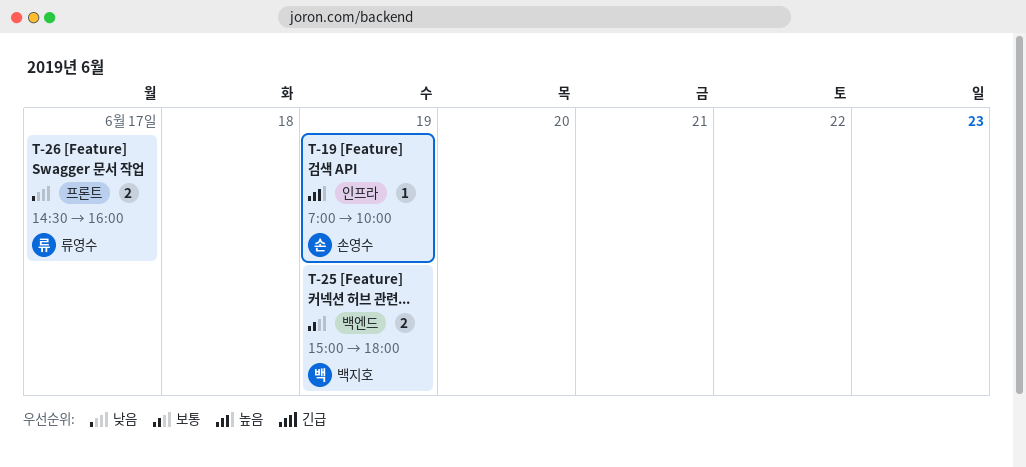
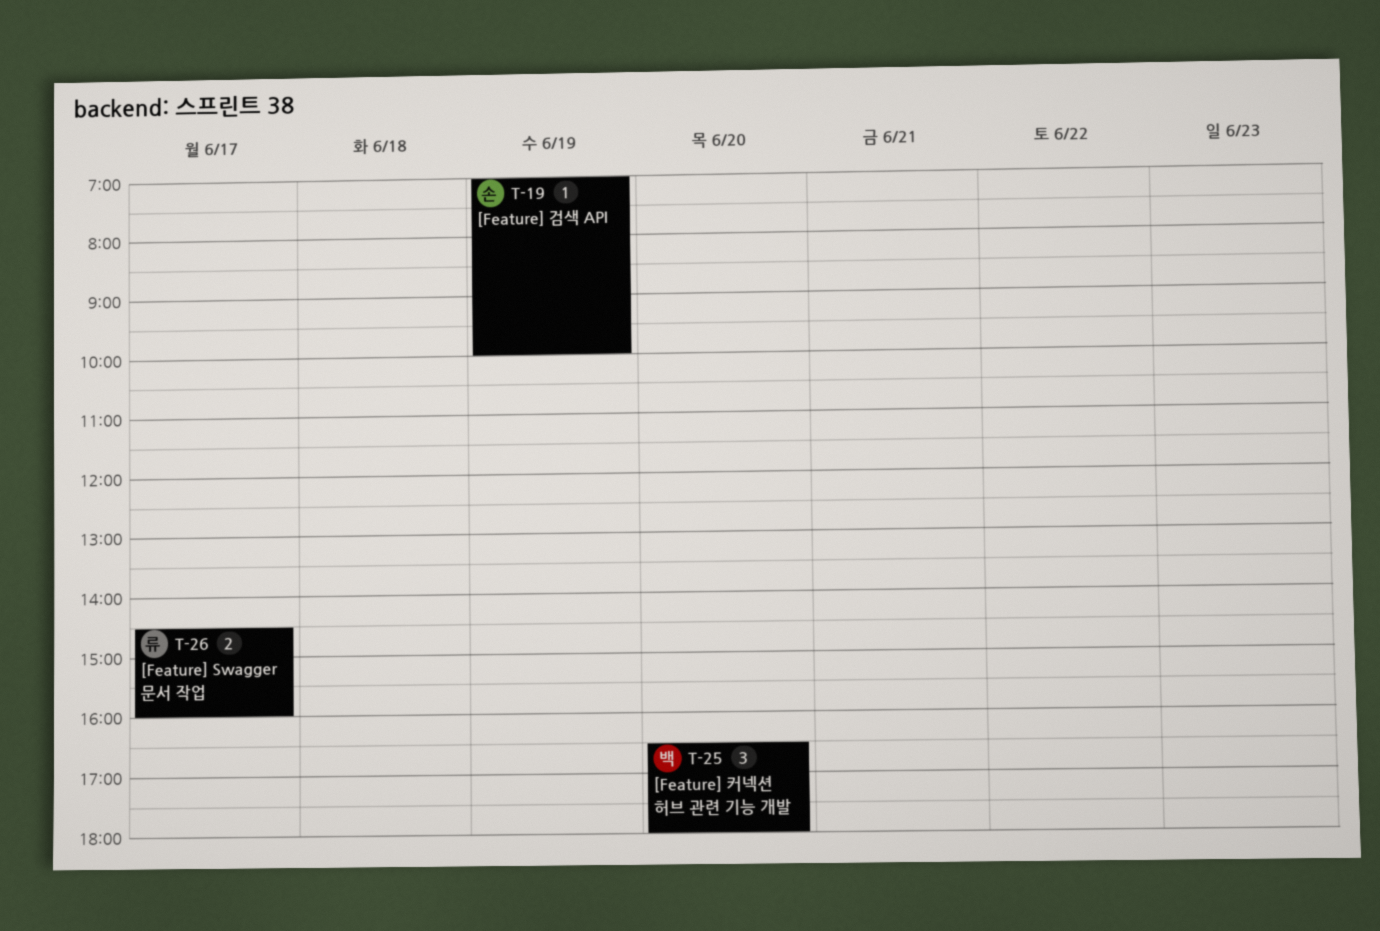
T-25, estimate: 2 -> 3
T-25, day: Jun 19 -> Jun 20
T-25, begins: 15:00 -> 16:30

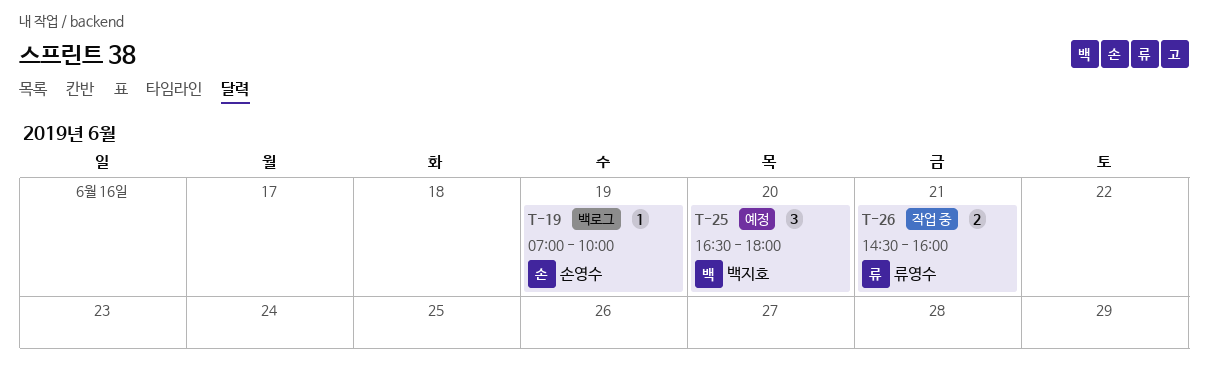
T-26, day: Jun 17 -> Jun 21

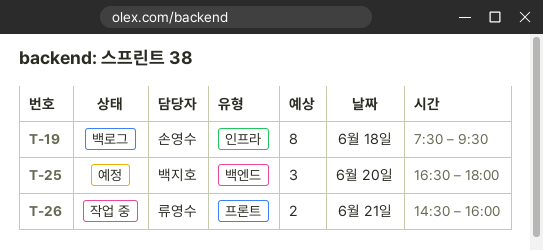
T-19, estimate: 1 -> 8
T-19, day: Jun 19 -> Jun 18
T-19, begins: 07:00 -> 07:30
T-19, ends: 10:00 -> 09:30

